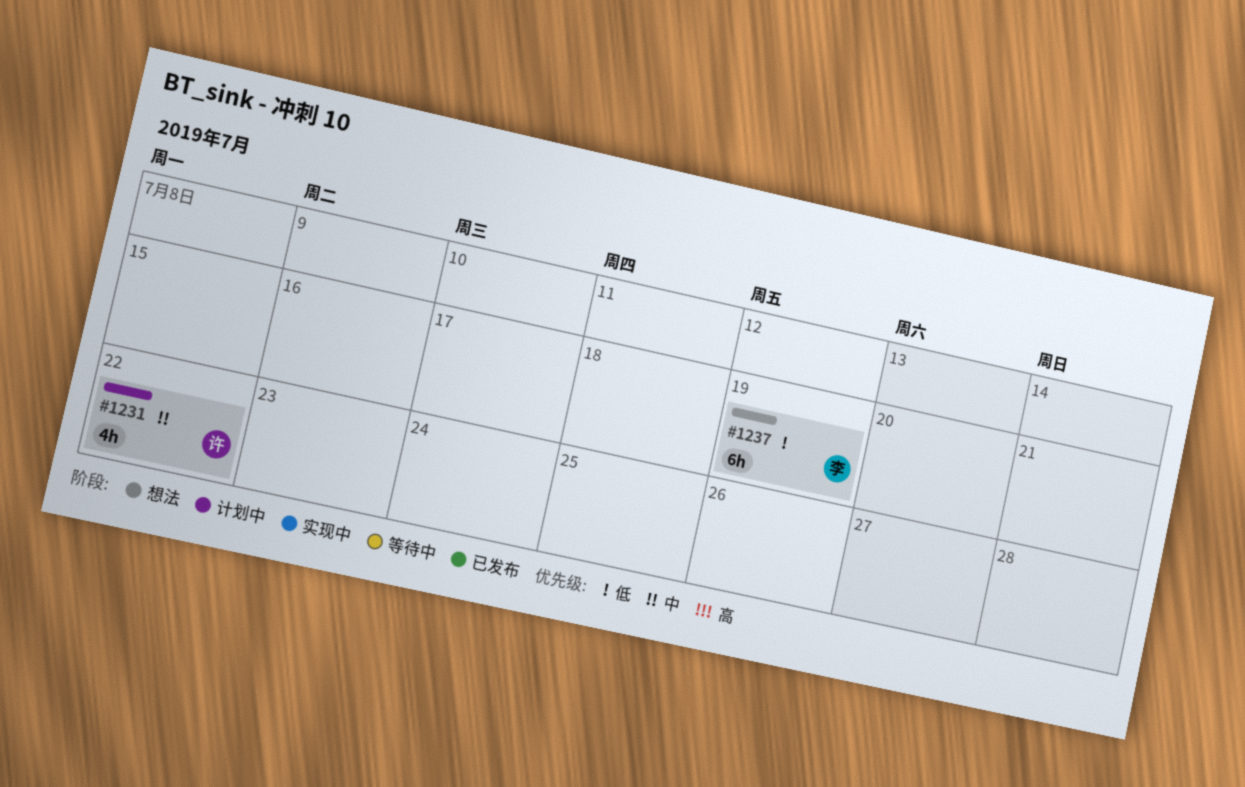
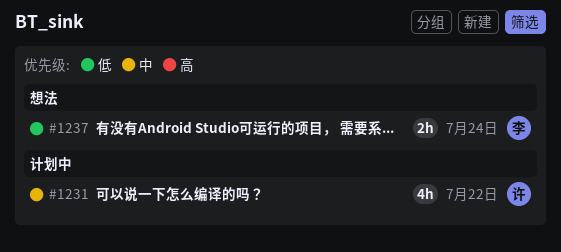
#1237, estimate: 6h -> 2h
#1237, due: Jul 19 -> Jul 24

